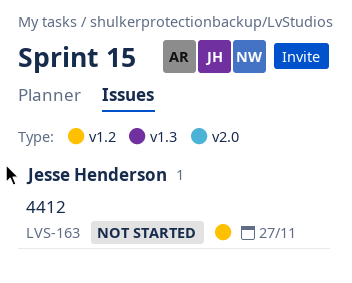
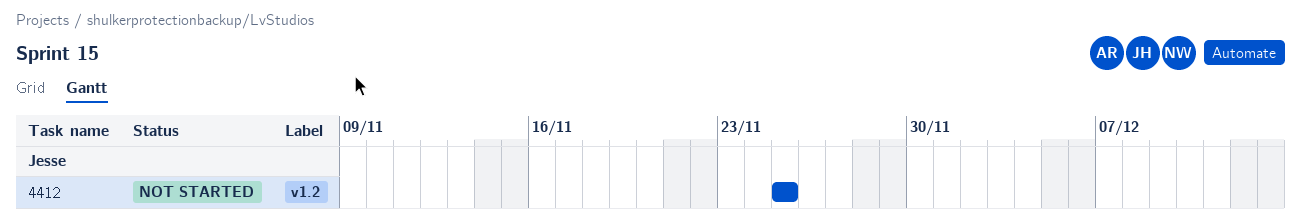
4412, due: Nov 27 -> Nov 25

